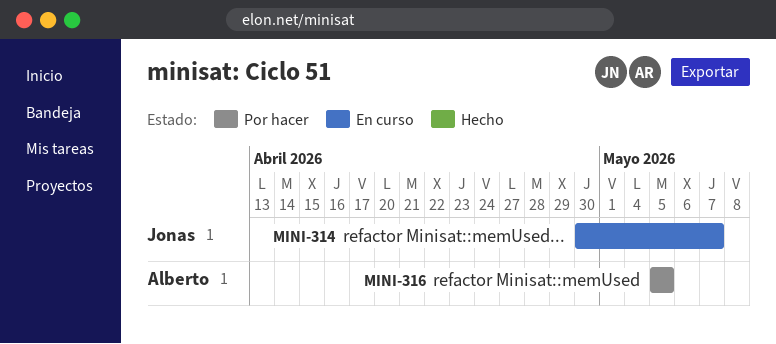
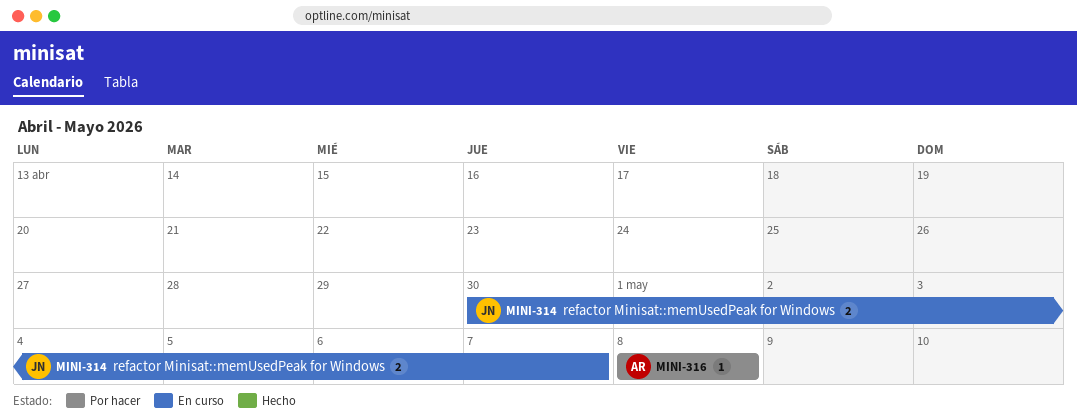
MINI-316, start: May 5 -> May 8
MINI-316, due: May 5 -> May 8

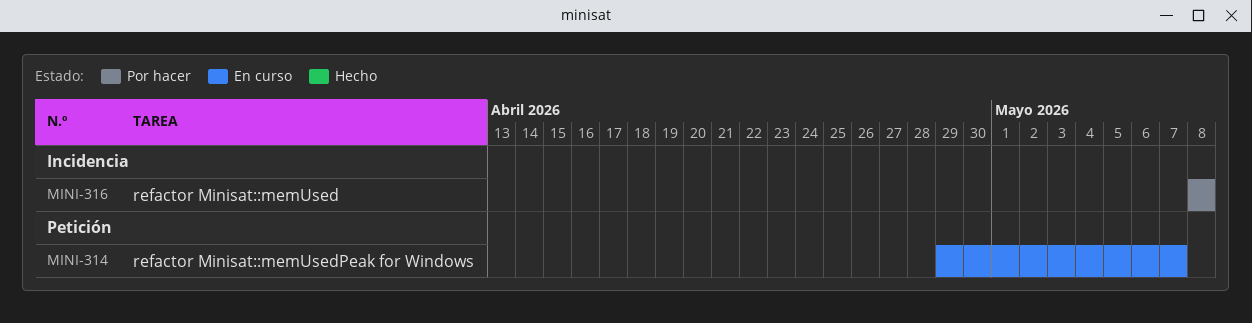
MINI-314, start: Apr 30 -> Apr 29

